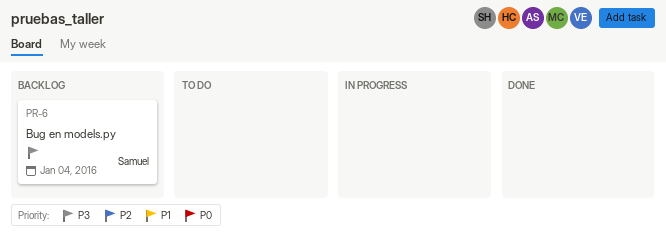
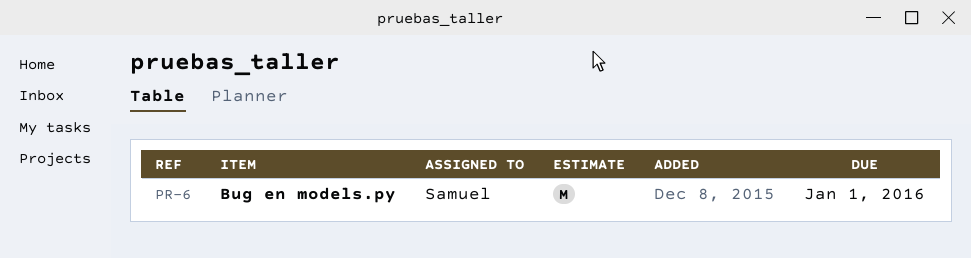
PR-6, due: Jan 4 -> Jan 1

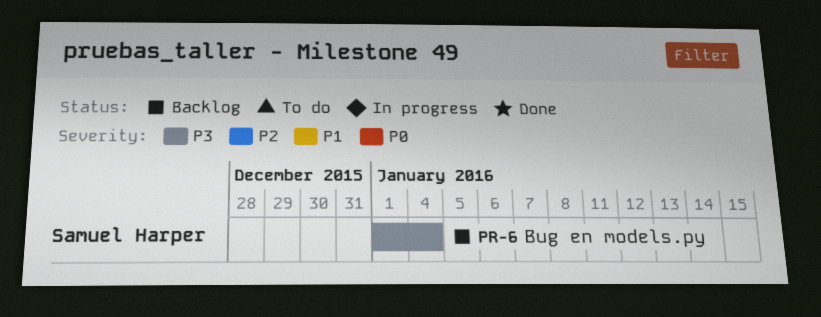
PR-6, due: Jan 1 -> Jan 4

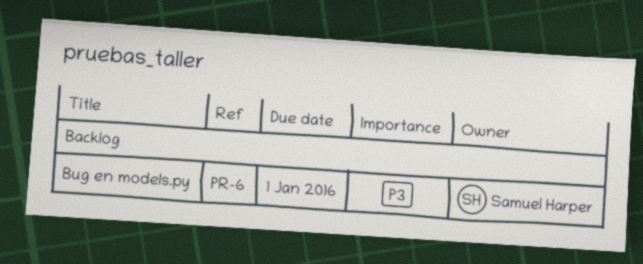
PR-6, due: Jan 4 -> Jan 1

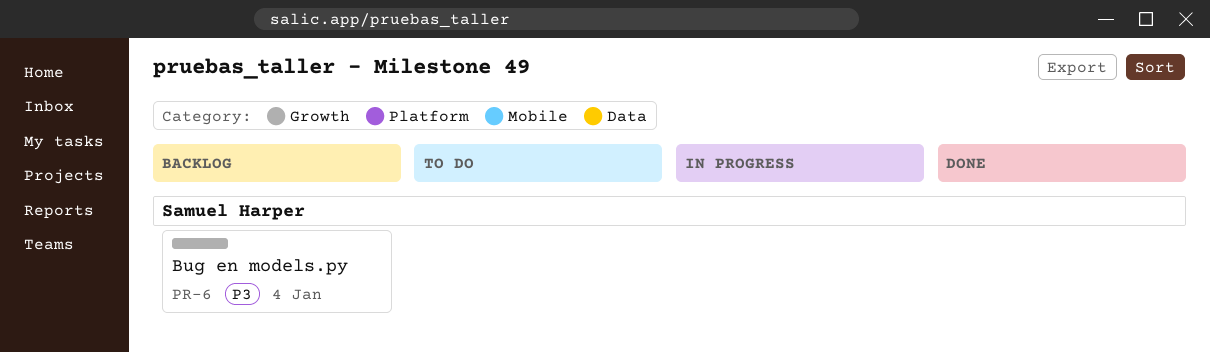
PR-6, due: Jan 1 -> Jan 4

